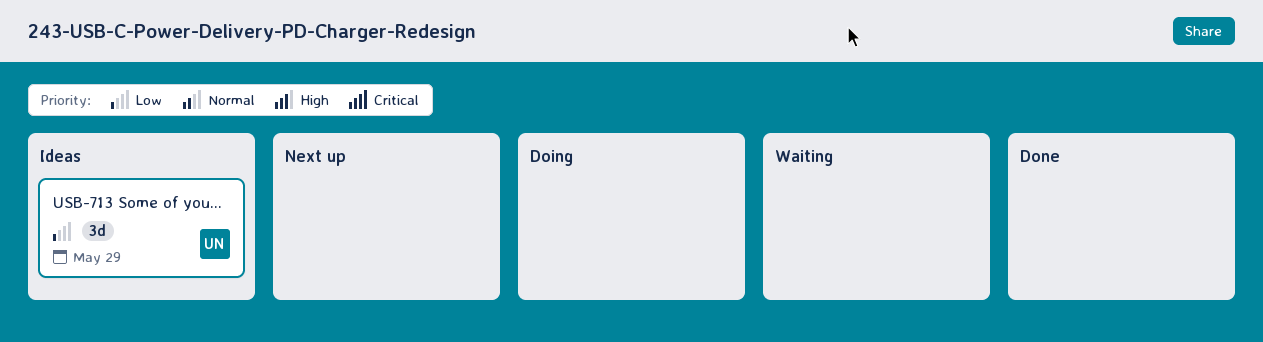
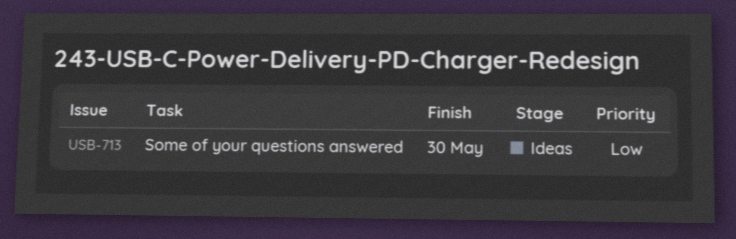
USB-713, due: May 29 -> May 30

